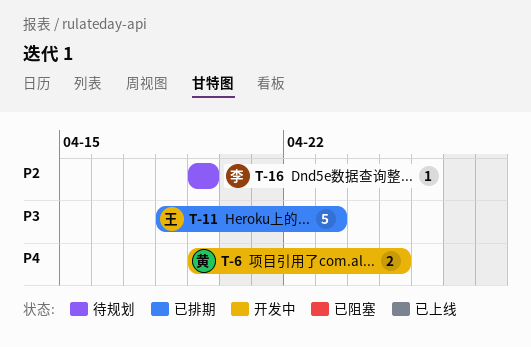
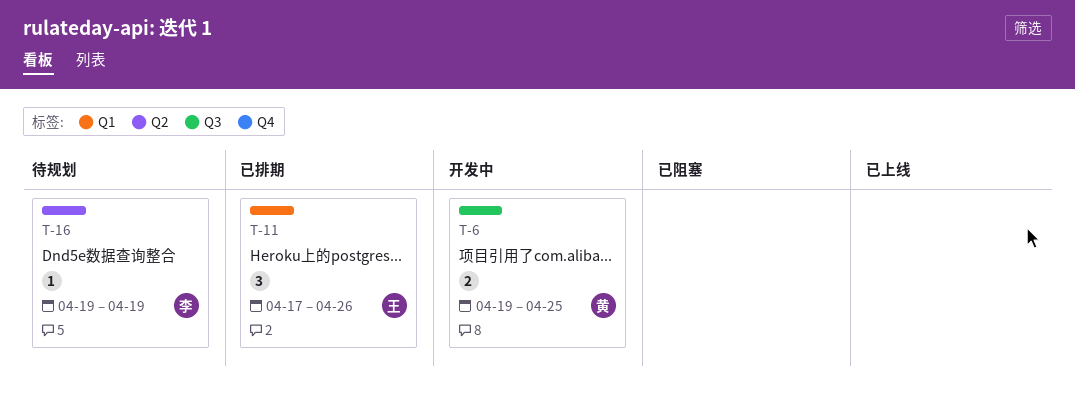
T-11, estimate: 5 -> 3
T-11, start: Apr 18 -> Apr 17
T-11, due: Apr 23 -> Apr 26

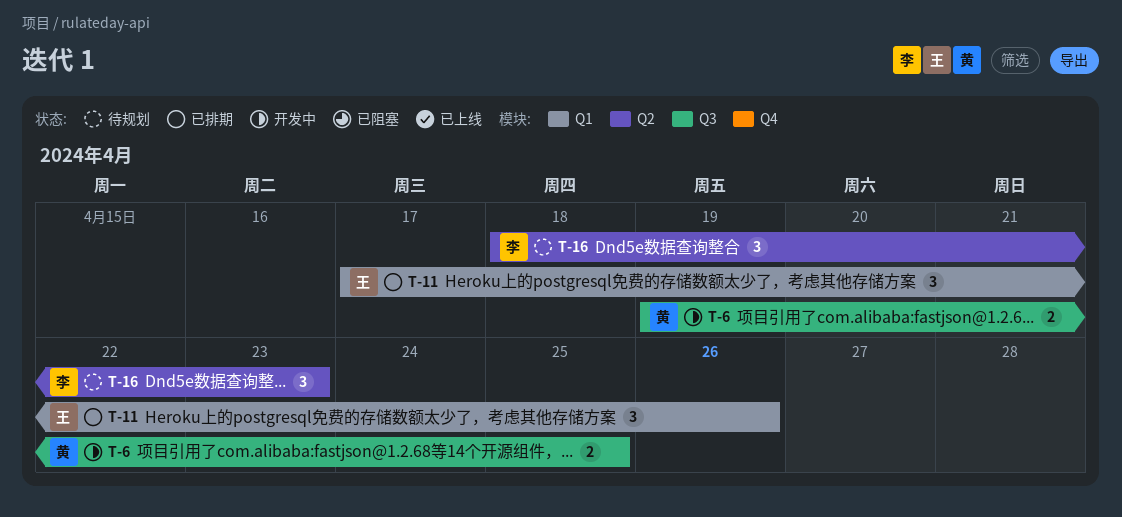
T-16, estimate: 1 -> 3
T-16, start: Apr 19 -> Apr 18
T-16, due: Apr 19 -> Apr 23

